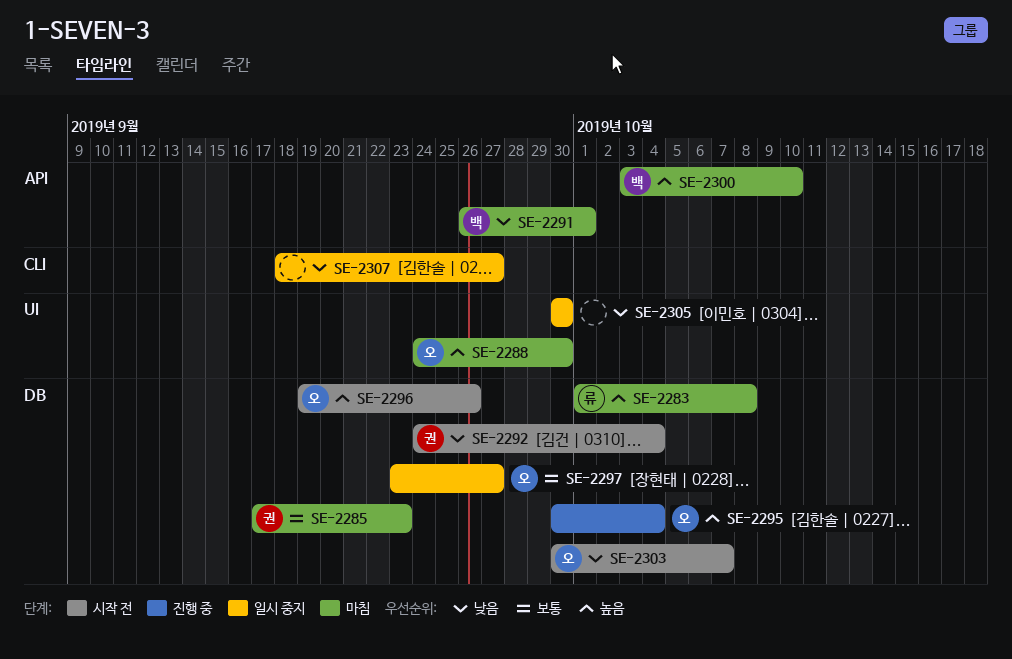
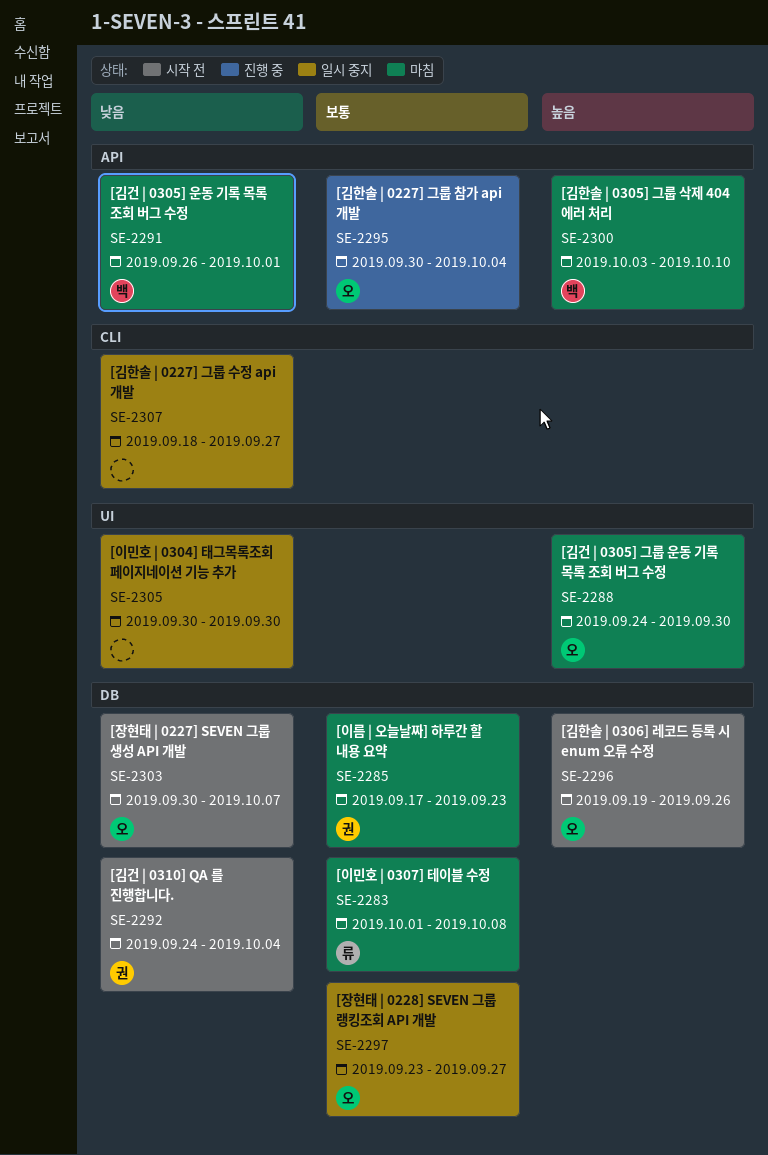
SE-2283, priority: 높음 -> 보통
SE-2295, priority: 높음 -> 보통
SE-2295, label: DB -> API

